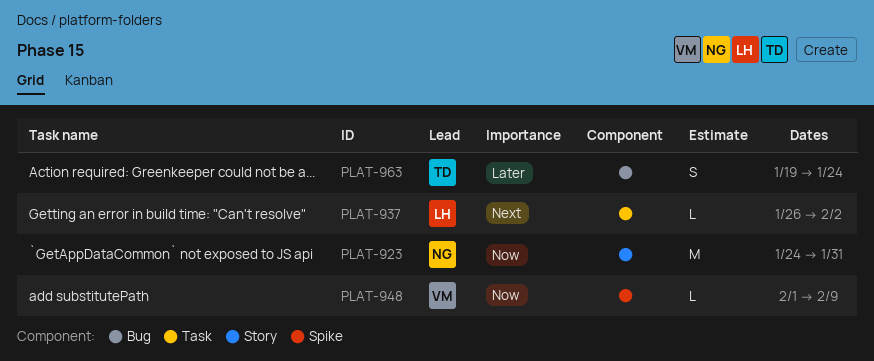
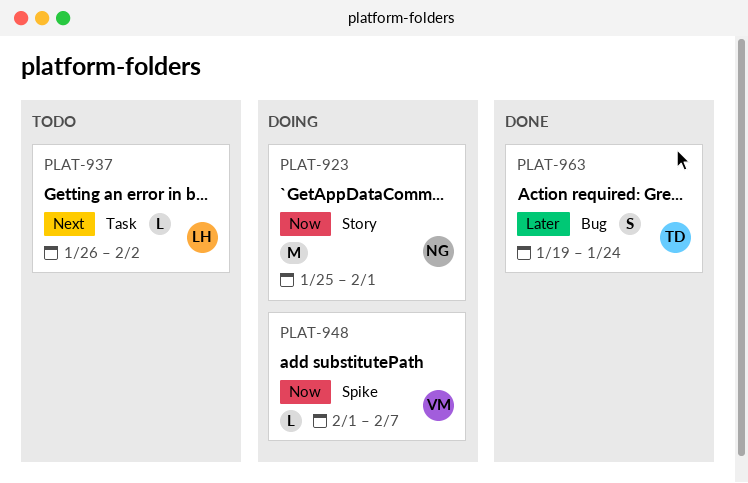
PLAT-923, start: Jan 24 -> Jan 25
PLAT-923, due: Jan 31 -> Feb 1
PLAT-948, due: Feb 9 -> Feb 7

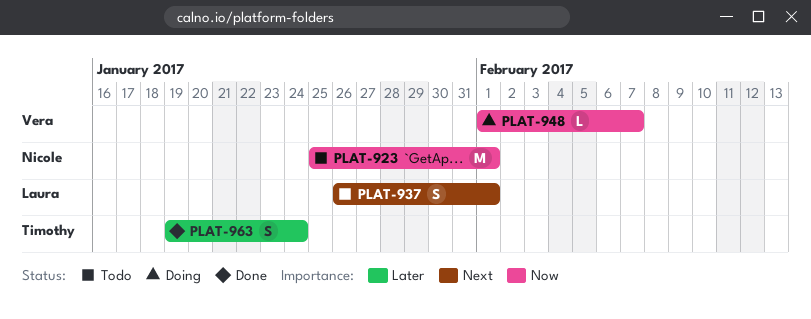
PLAT-923, status: Doing -> Todo
PLAT-937, estimate: L -> S
PLAT-937, due: Feb 2 -> Feb 1

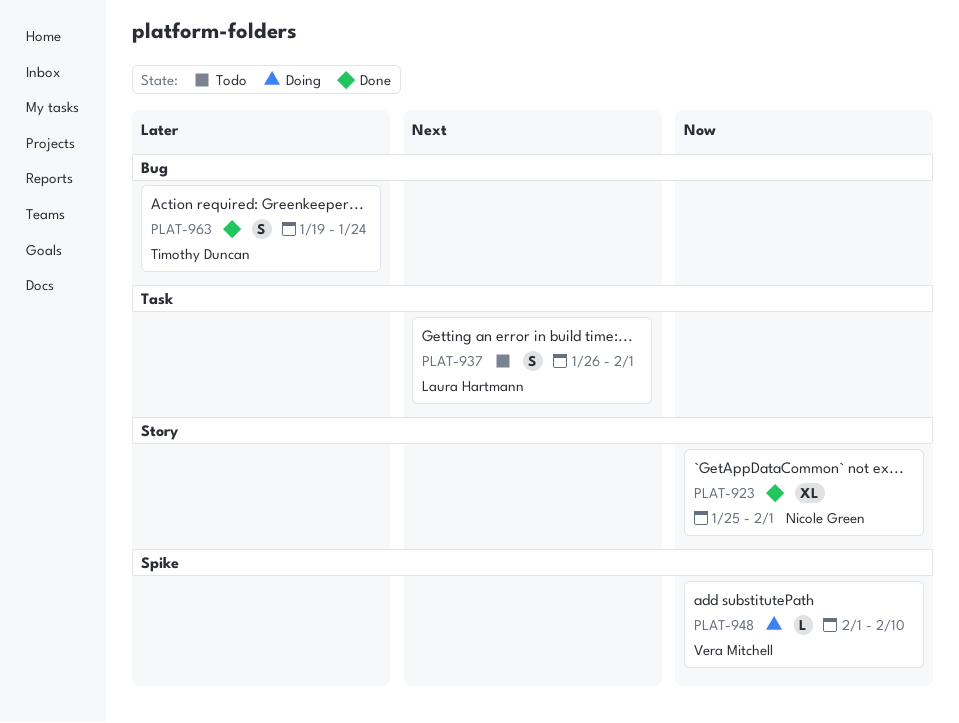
PLAT-923, status: Todo -> Done
PLAT-923, estimate: M -> XL
PLAT-948, due: Feb 7 -> Feb 10

